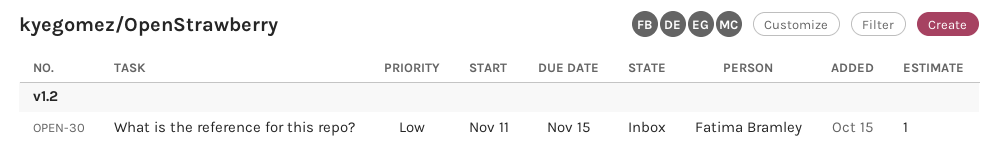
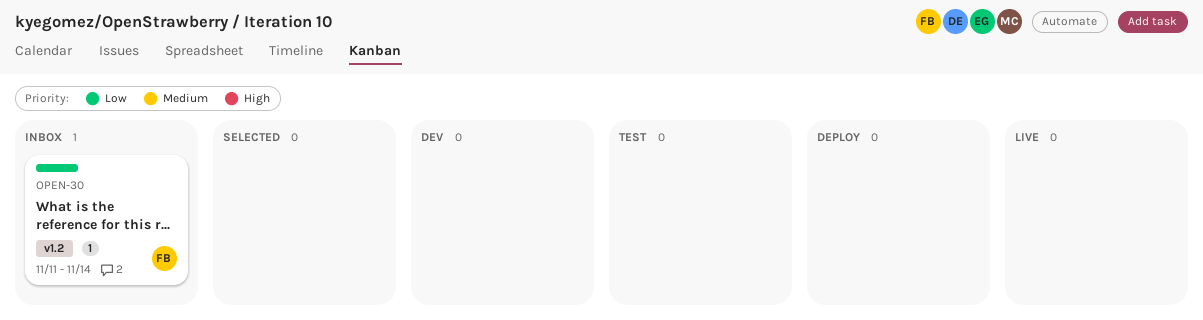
OPEN-30, due: Nov 15 -> Nov 14

